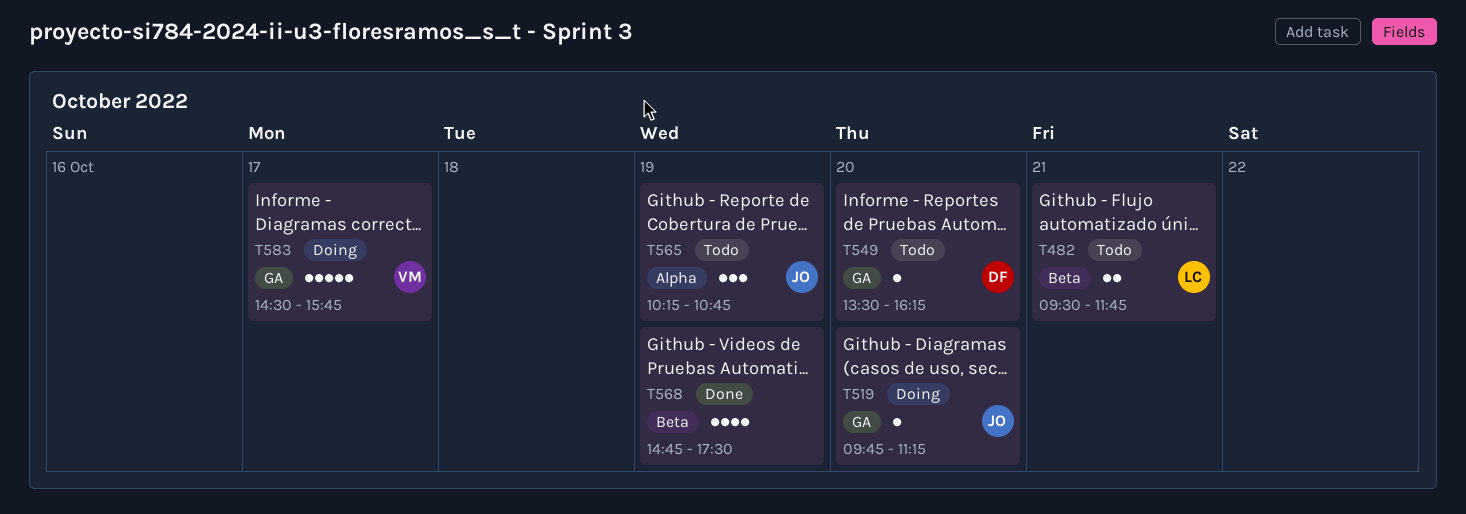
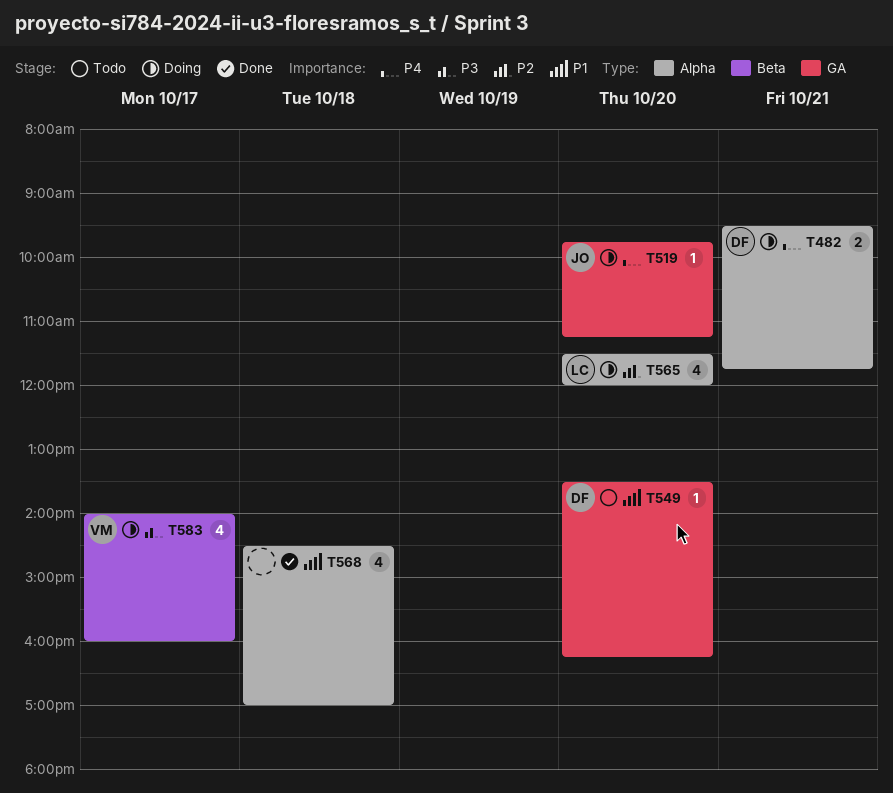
T482, status: Todo -> Doing
T482, owner: LC -> DF
T482, label: Beta -> Alpha
T565, status: Todo -> Doing
T565, owner: JO -> LC
T565, estimate: 3 -> 4
T565, day: Oct 19 -> Oct 20
T565, begins: 10:15 -> 11:30
T565, ends: 10:45 -> 12:00
T568, label: Beta -> Alpha
T568, day: Oct 19 -> Oct 18
T568, begins: 14:45 -> 14:30
T568, ends: 17:30 -> 17:00
T583, label: GA -> Beta
T583, estimate: 5 -> 4
T583, begins: 14:30 -> 14:00
T583, ends: 15:45 -> 16:00

